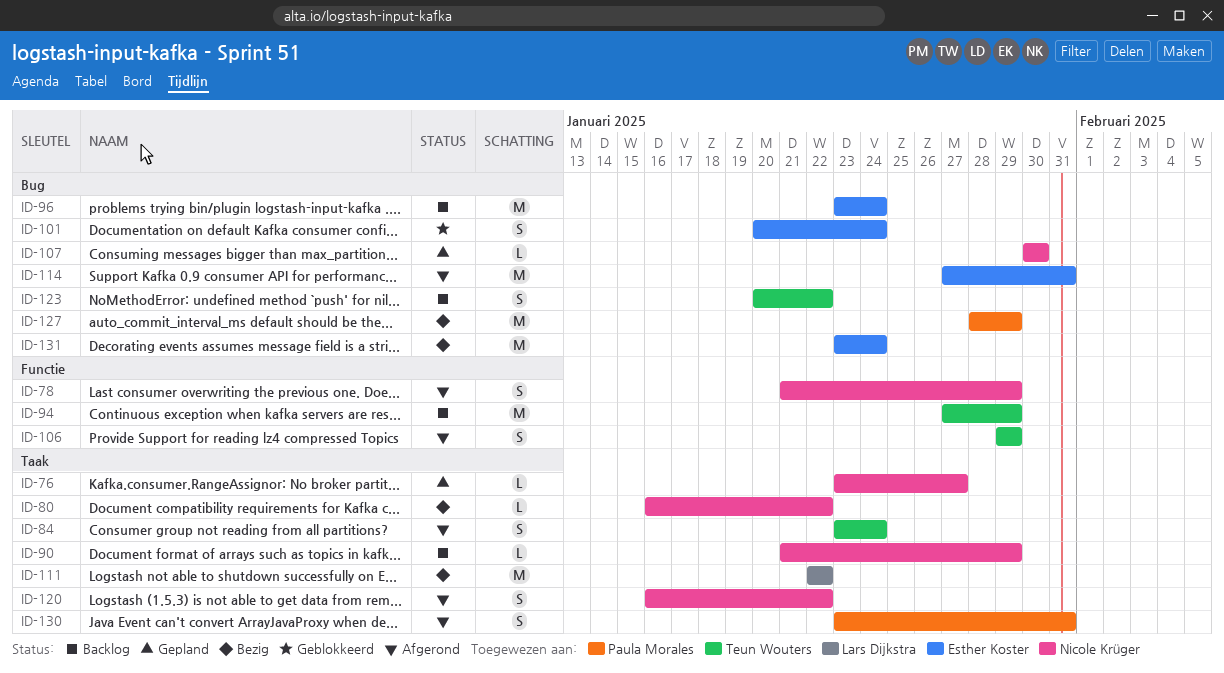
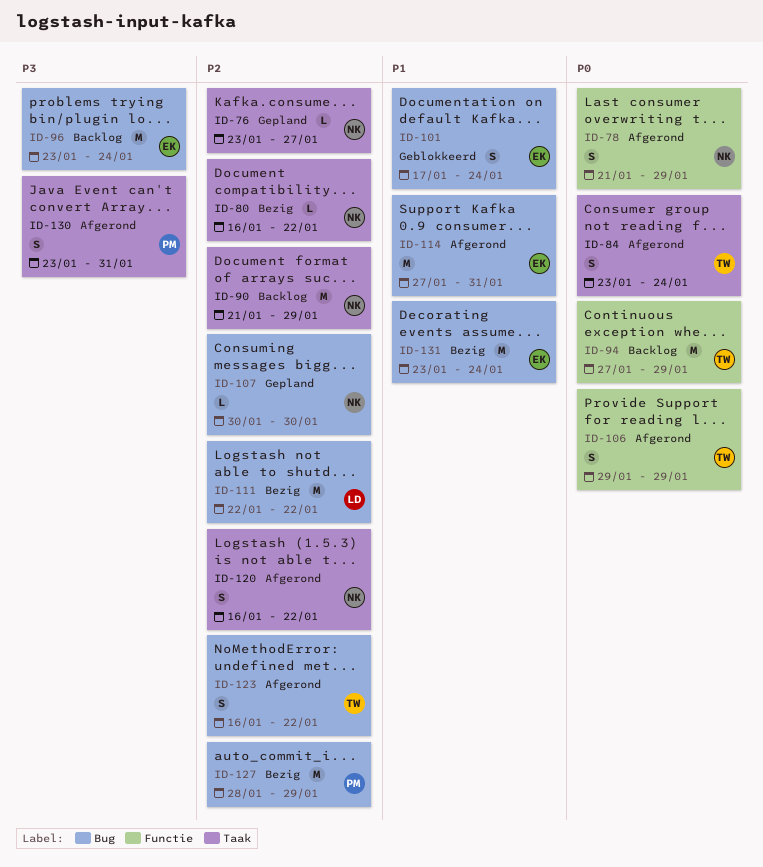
ID-90, estimate: L -> M
ID-101, start: Jan 20 -> Jan 17
ID-111, label: Taak -> Bug
ID-123, status: Backlog -> Afgerond
ID-123, start: Jan 20 -> Jan 16

